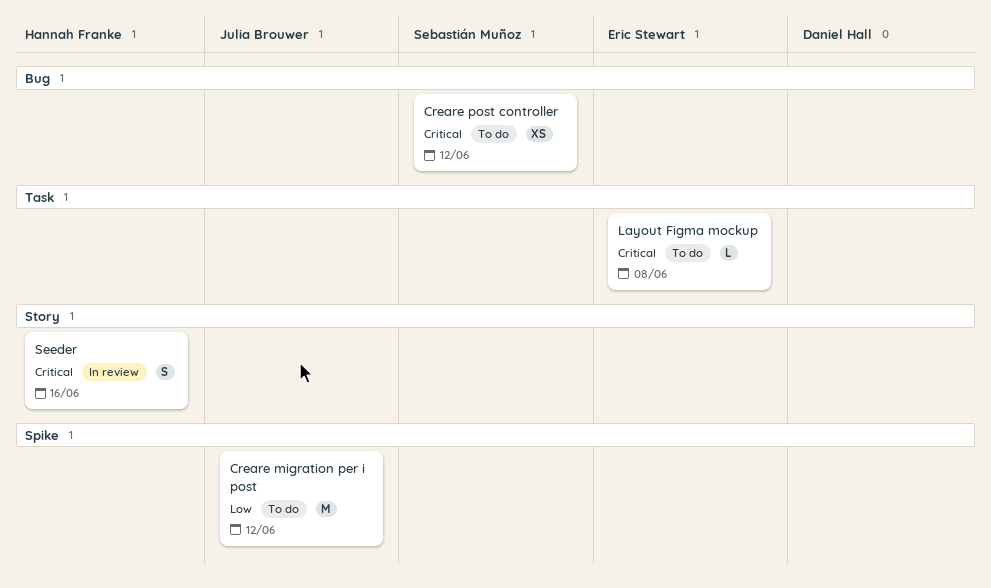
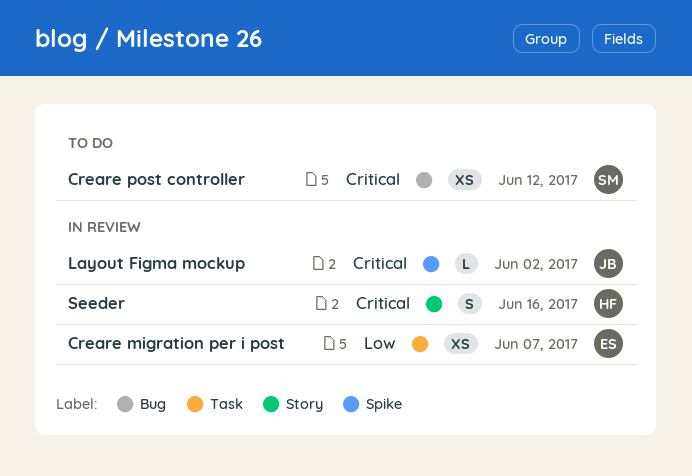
Creare migration per i post, status: To do -> In review
Creare migration per i post, owner: Julia Brouwer -> Eric Stewart
Creare migration per i post, label: Spike -> Task
Creare migration per i post, estimate: M -> XS
Creare migration per i post, due: Jun 12 -> Jun 7
Layout Figma mockup, status: To do -> In review
Layout Figma mockup, owner: Eric Stewart -> Julia Brouwer
Layout Figma mockup, label: Task -> Spike
Layout Figma mockup, due: Jun 8 -> Jun 2

